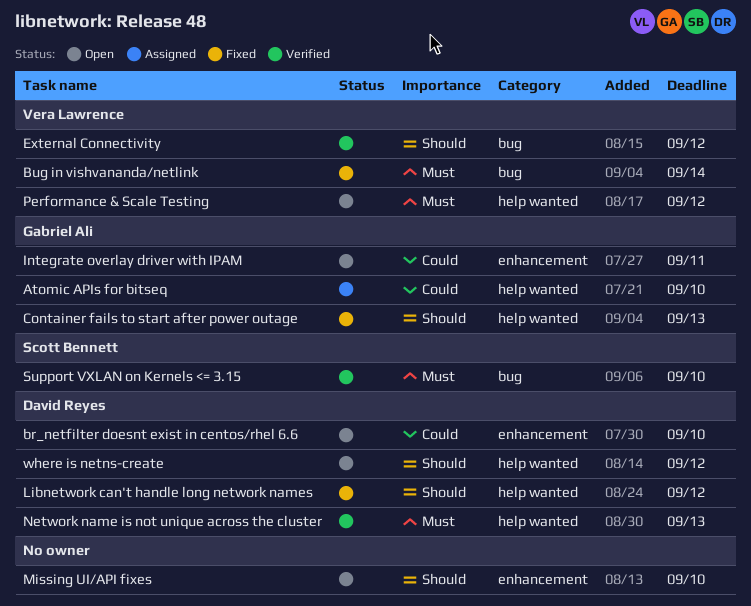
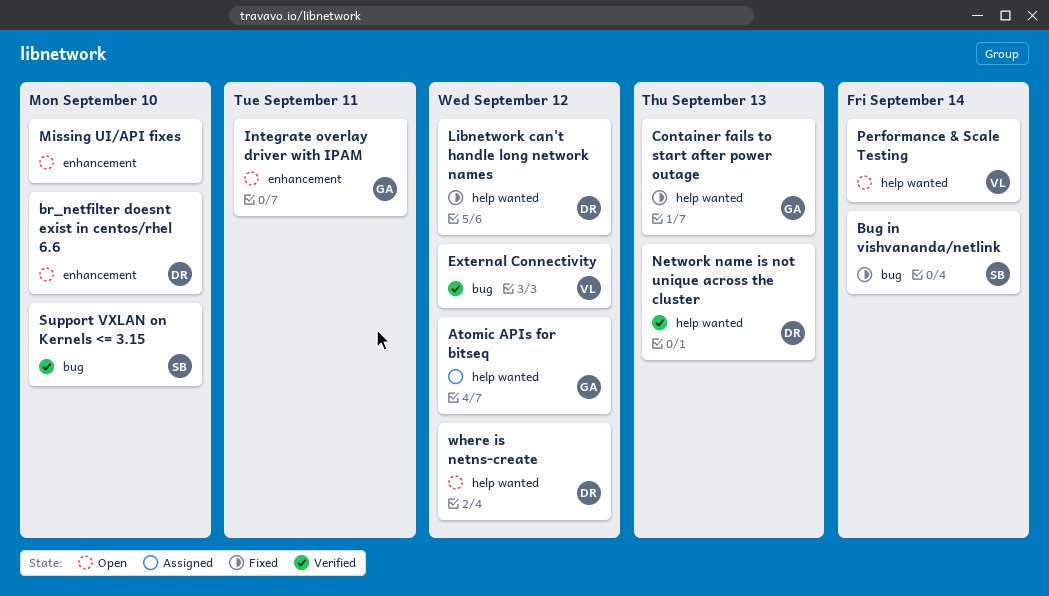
Atomic APIs for bitseq, due: Sep 10 -> Sep 12
Bug in vishvananda/netlink, owner: Vera Lawrence -> Scott Bennett
Performance & Scale Testing, due: Sep 12 -> Sep 14

